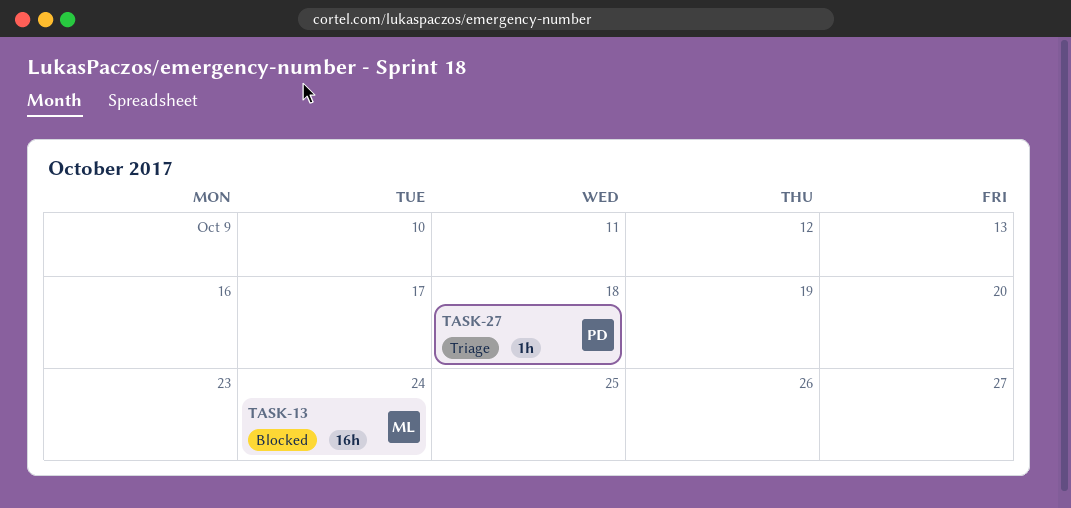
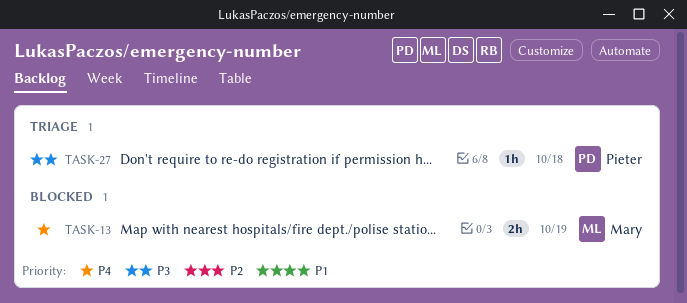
TASK-13, estimate: 16h -> 2h
TASK-13, due: Oct 24 -> Oct 19

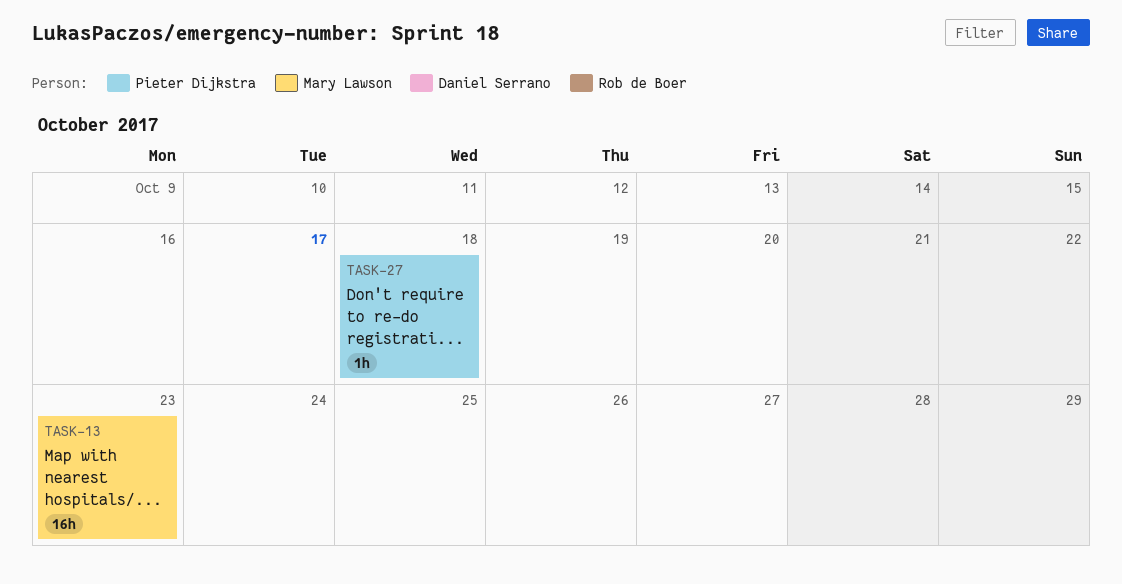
TASK-13, estimate: 2h -> 16h
TASK-13, due: Oct 19 -> Oct 23

